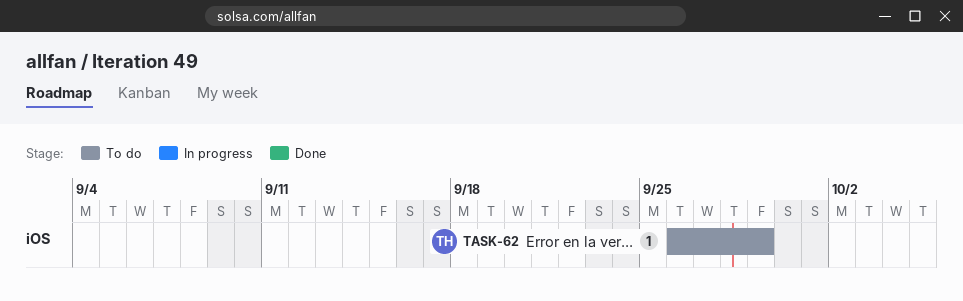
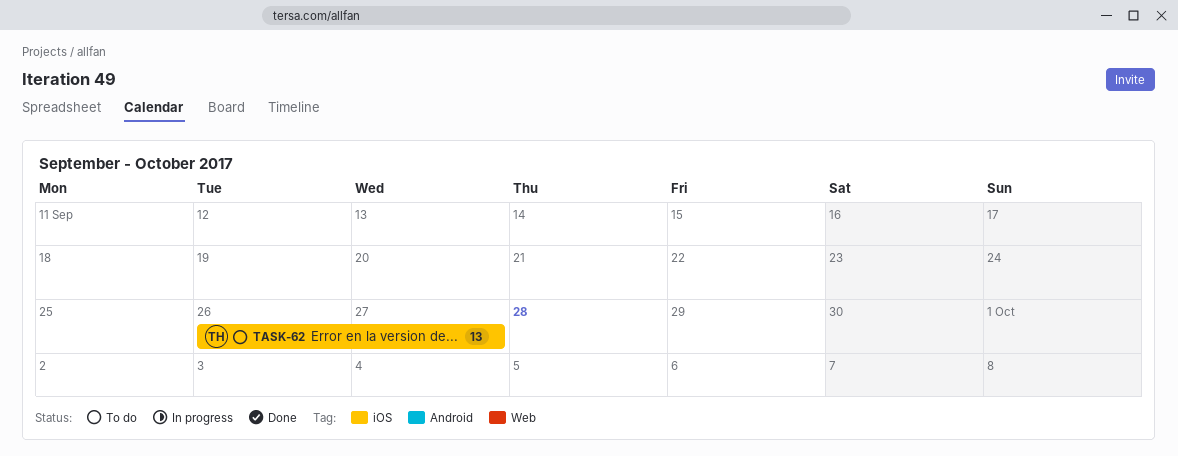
TASK-62, estimate: 1 -> 13
TASK-62, due: Sep 29 -> Sep 27

